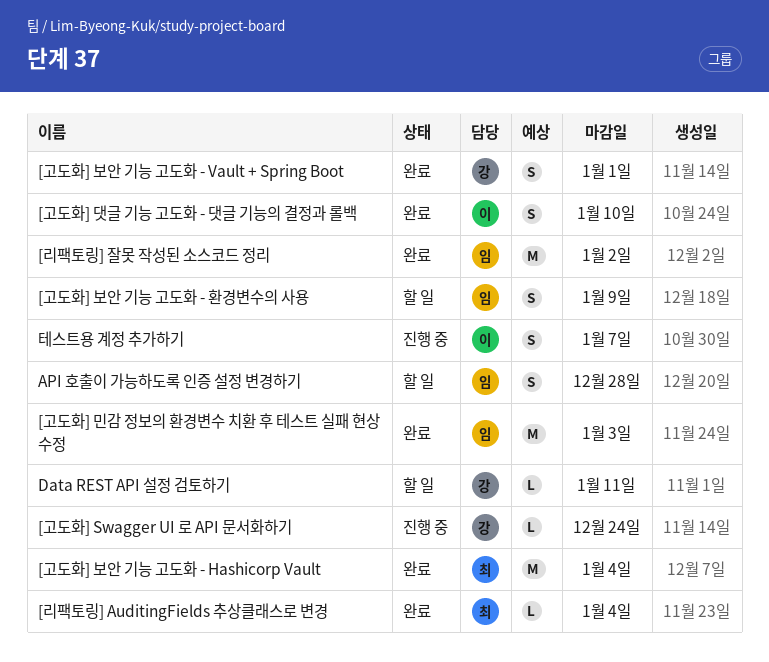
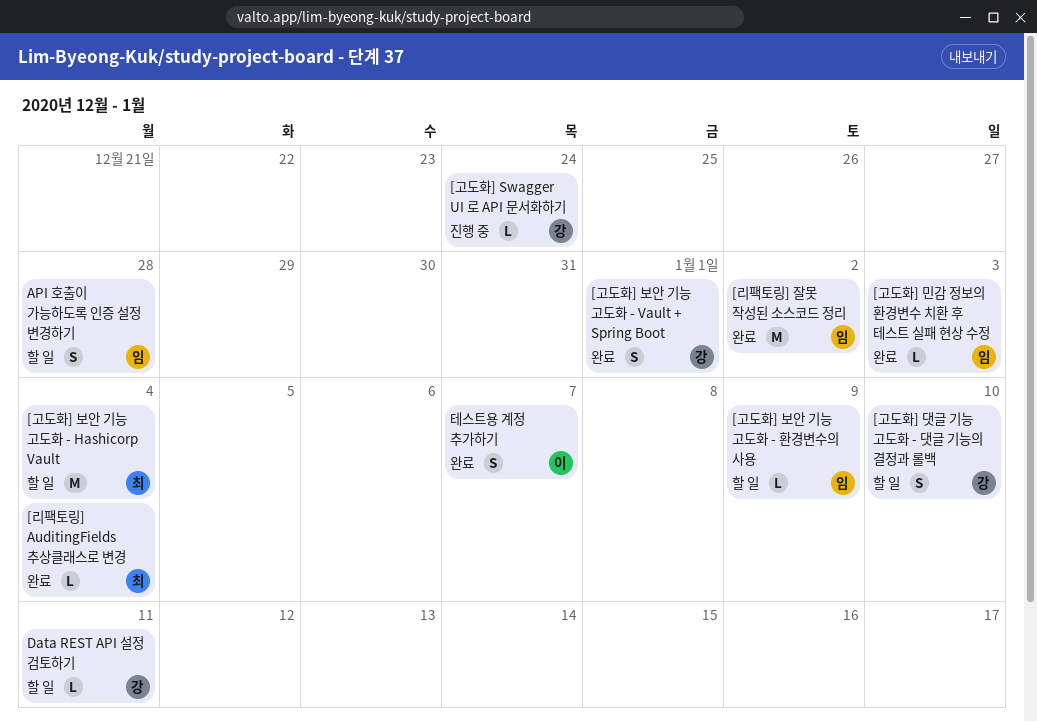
[고도화] 댓글 기능 고도화 - 댓글 기능의 결정과 롤백, status: 완료 -> 할 일
[고도화] 댓글 기능 고도화 - 댓글 기능의 결정과 롤백, owner: 이 -> 강
[고도화] 민감 정보의 환경변수 치환 후 테스트 실패 현상 수정, estimate: M -> L
[고도화] 보안 기능 고도화 - Hashicorp Vault, status: 완료 -> 할 일
[고도화] 보안 기능 고도화 - 환경변수의 사용, estimate: S -> L
테스트용 계정 추가하기, status: 진행 중 -> 완료

